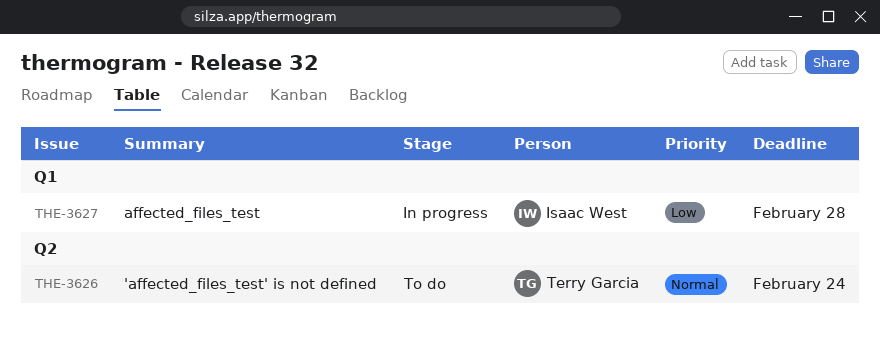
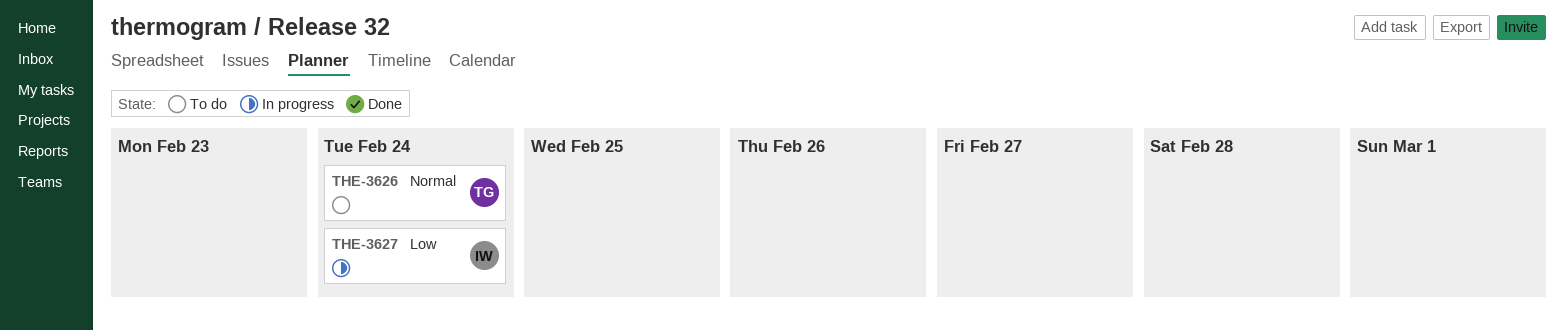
THE-3627, due: Feb 28 -> Feb 24

